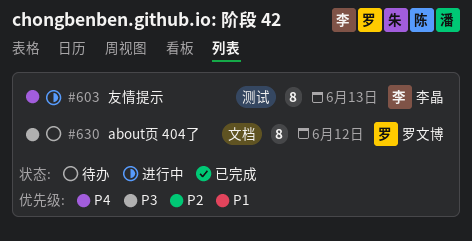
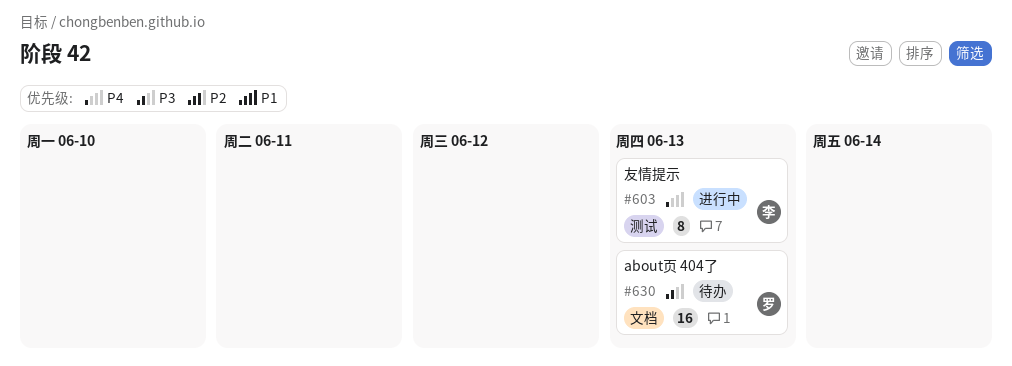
#630, estimate: 8 -> 16
#630, due: Jun 12 -> Jun 13

